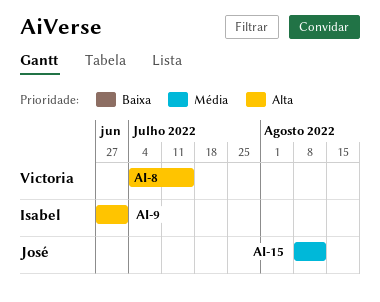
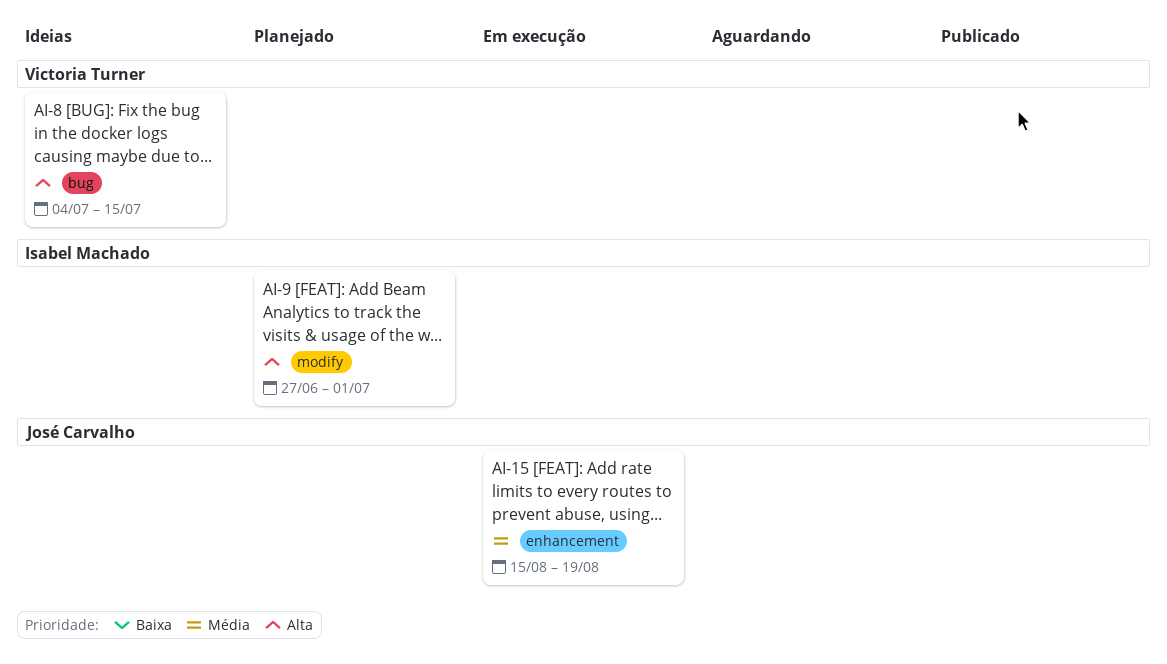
AI-15, start: Aug 8 -> Aug 15
AI-15, due: Aug 12 -> Aug 19

